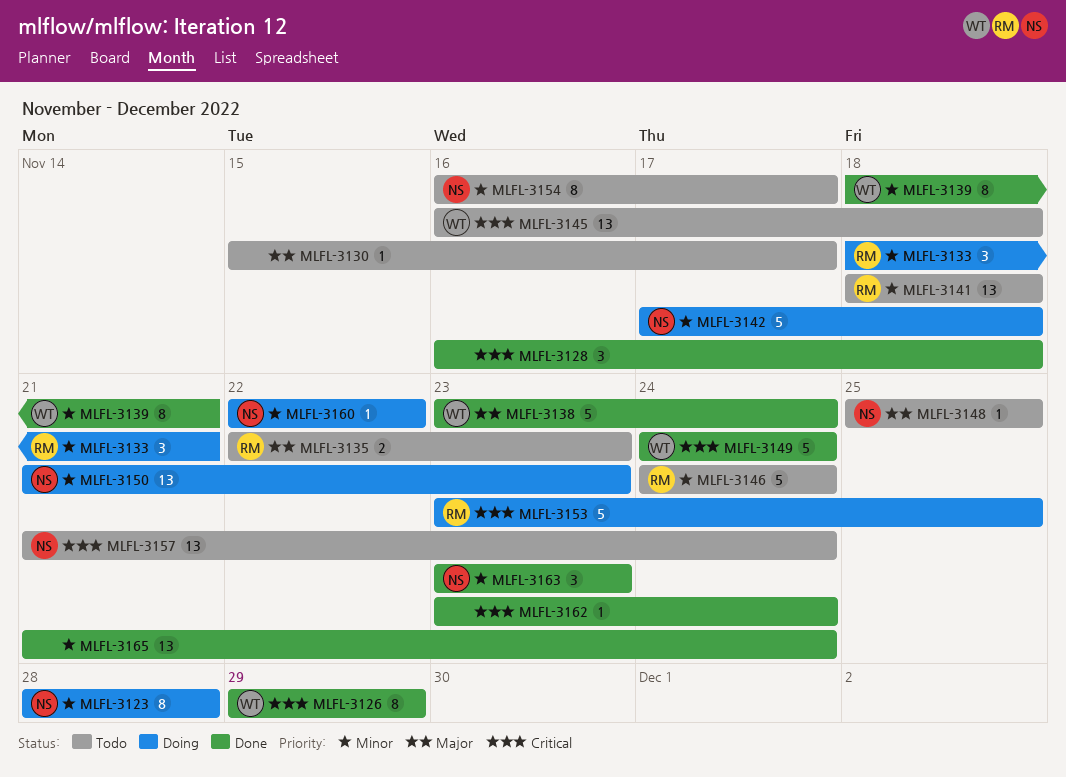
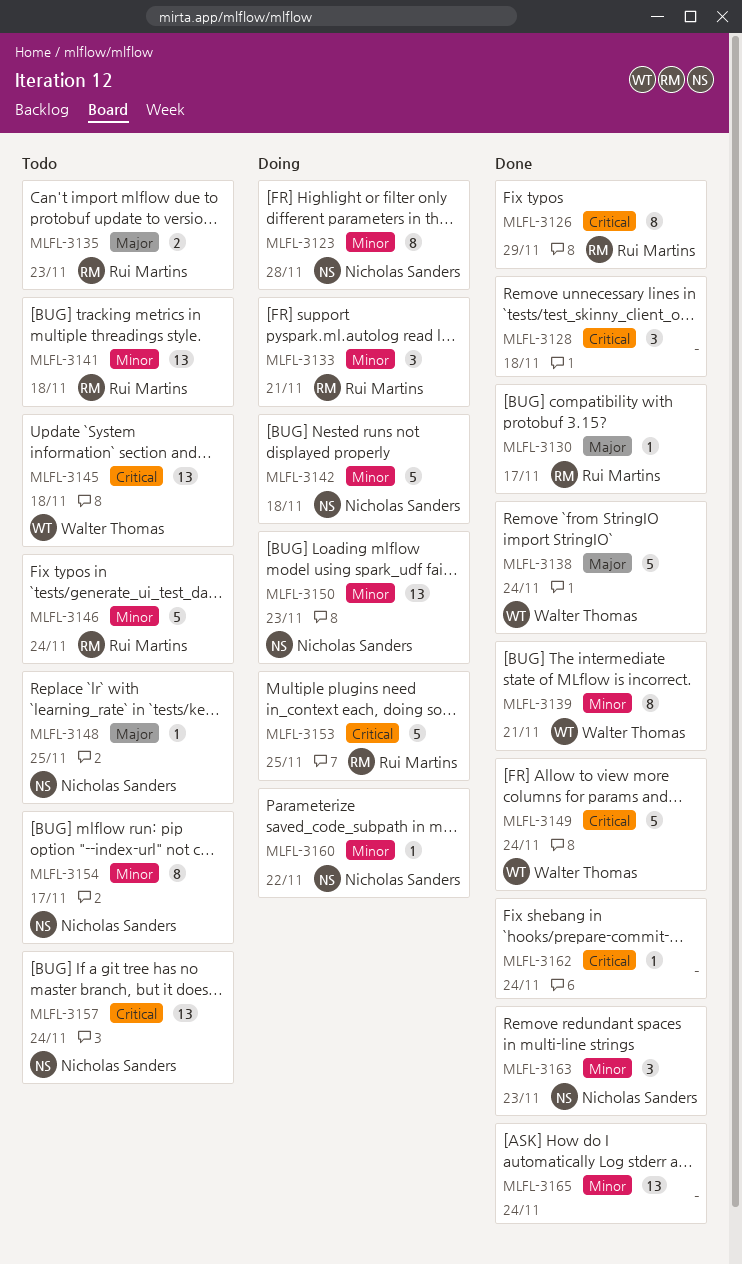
MLFL-3126, owner: Walter Thomas -> Rui Martins
MLFL-3130, status: Todo -> Done
MLFL-3130, owner: none -> Rui Martins

